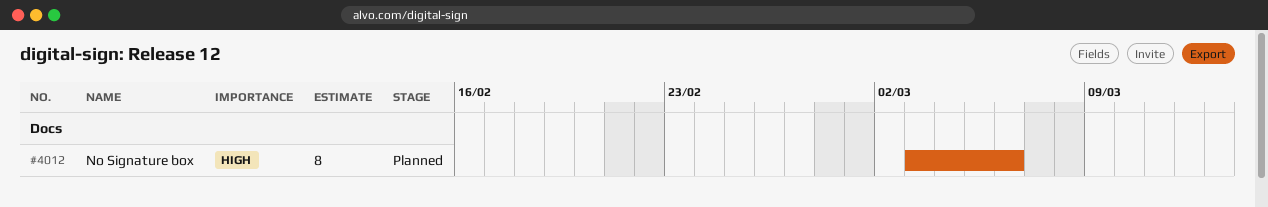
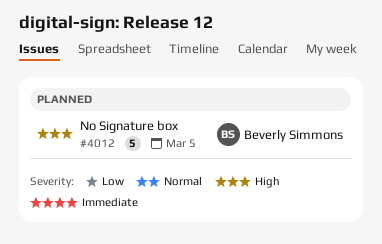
#4012, estimate: 8 -> 5
#4012, due: Mar 6 -> Mar 5

